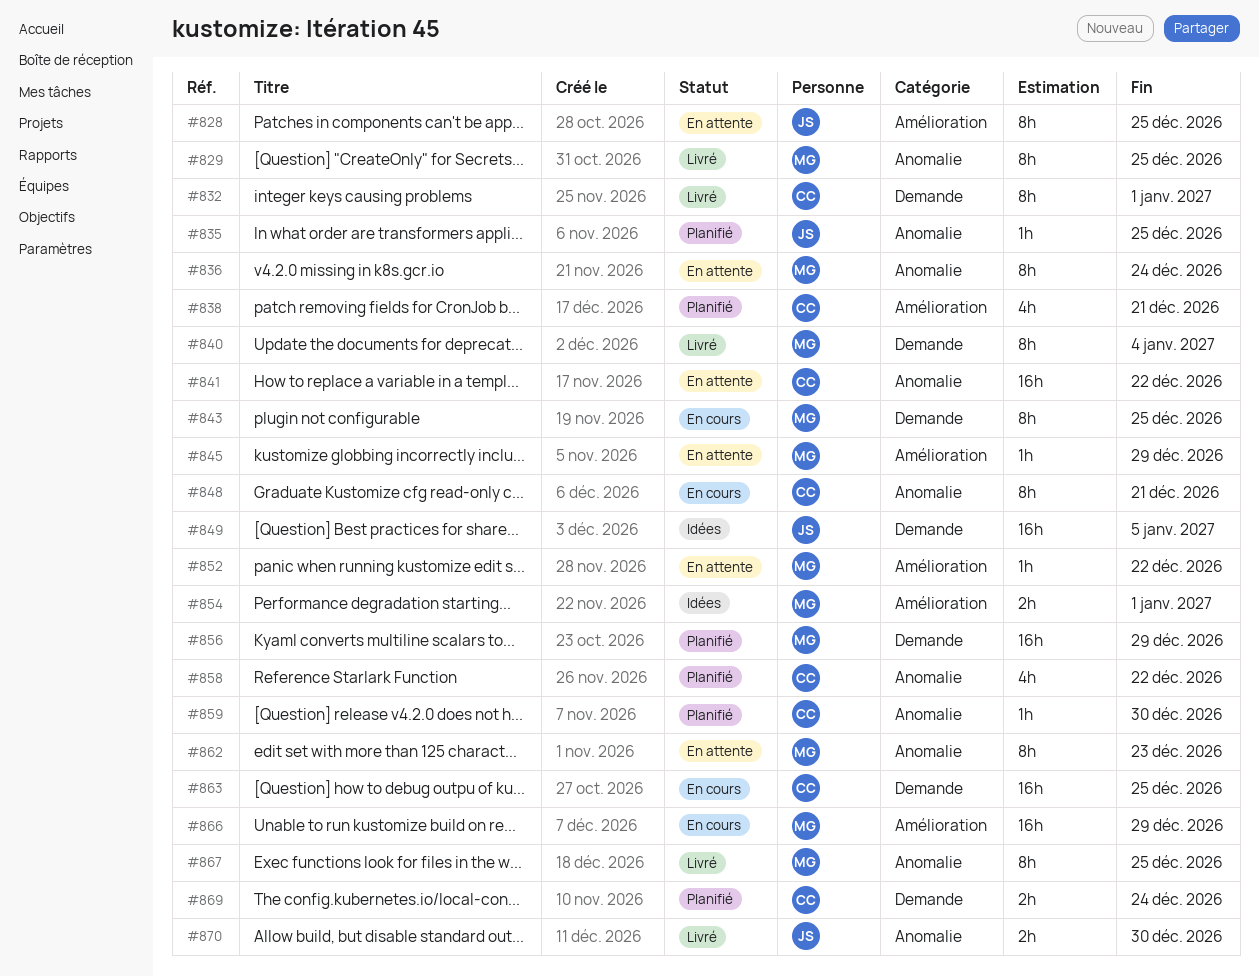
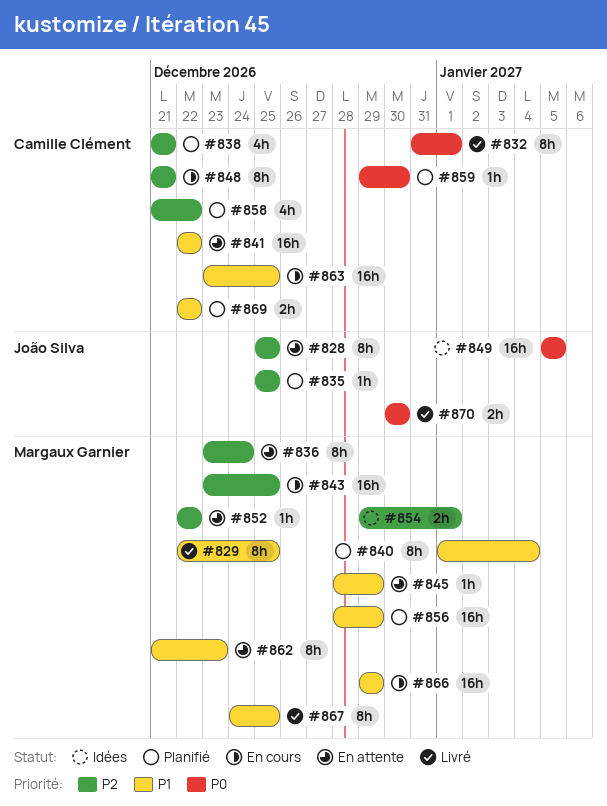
#840, status: Livré -> Planifié
#843, estimate: 8h -> 16h
#869, due: Dec 24 -> Dec 22

